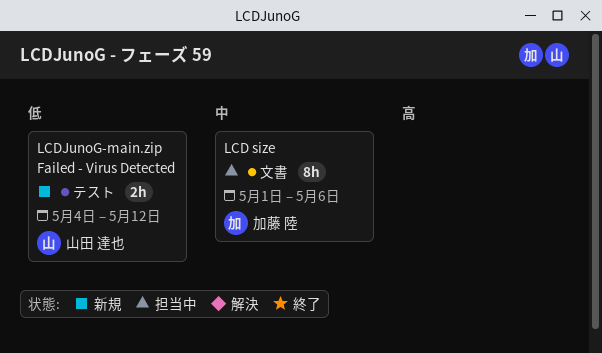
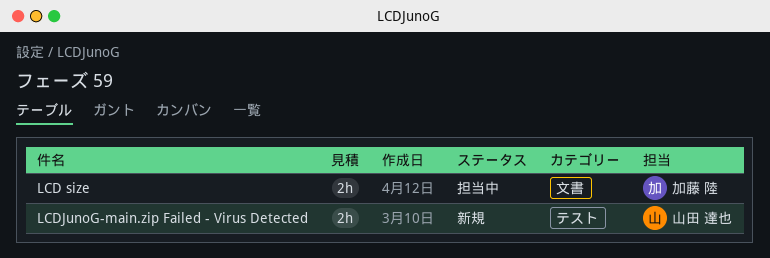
LCD size, estimate: 8h -> 2h

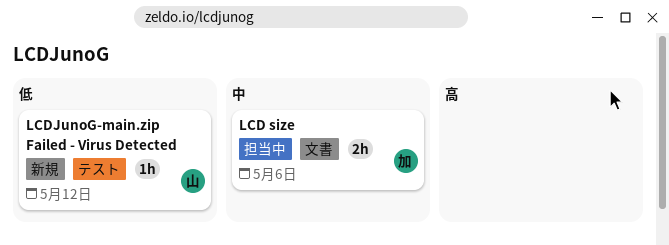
LCDJunoG-main.zip Failed - Virus Detected, estimate: 2h -> 1h

